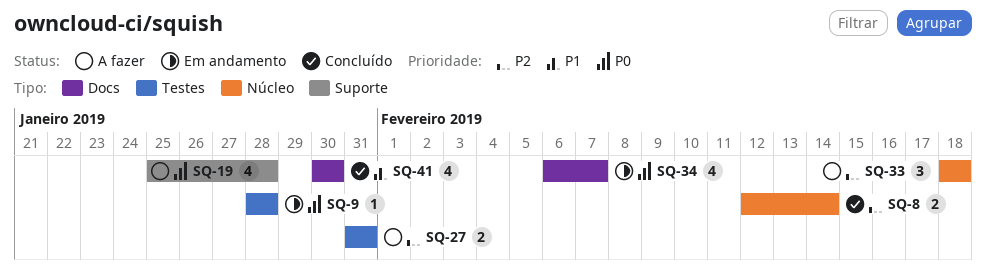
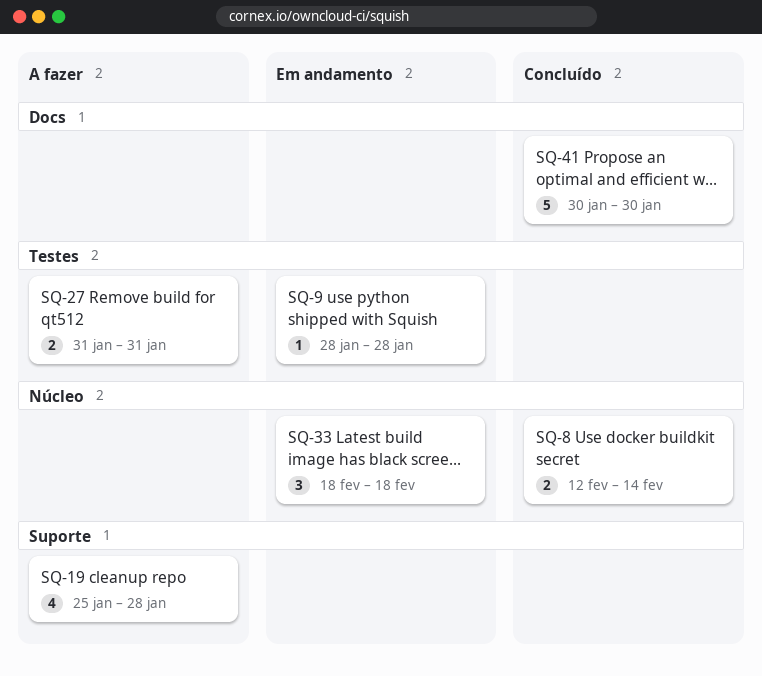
SQ-33, status: A fazer -> Em andamento
SQ-34: present -> none
SQ-41, estimate: 4 -> 5

